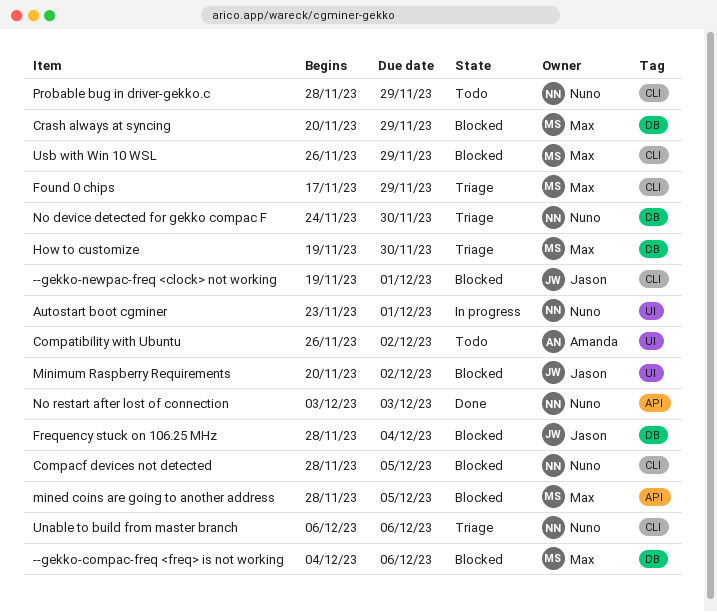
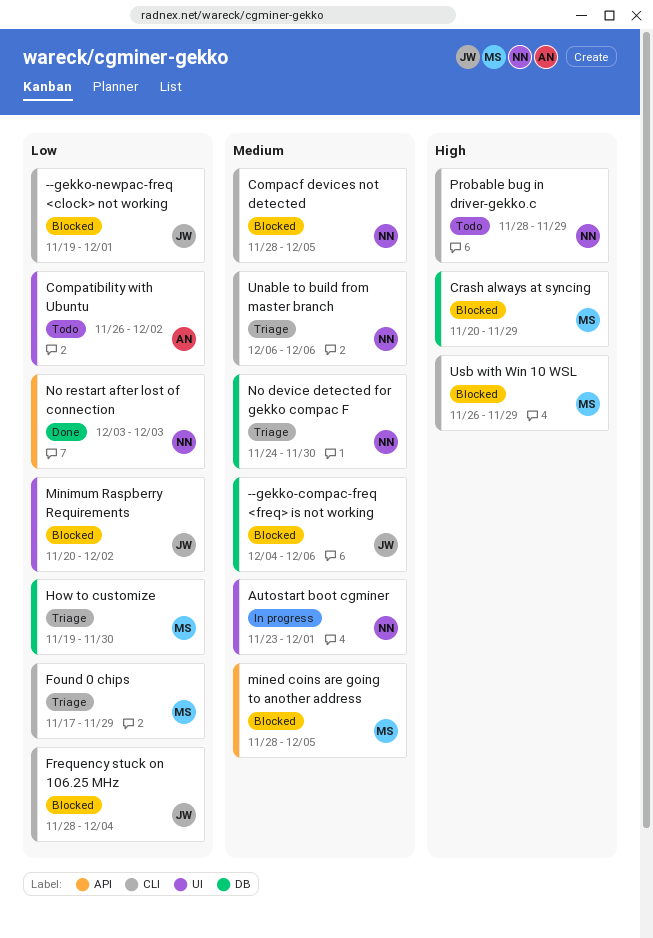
--gekko-compac-freq <freq> is not working, owner: Max -> Jason
Frequency stuck on 106.25 MHz, label: DB -> CLI

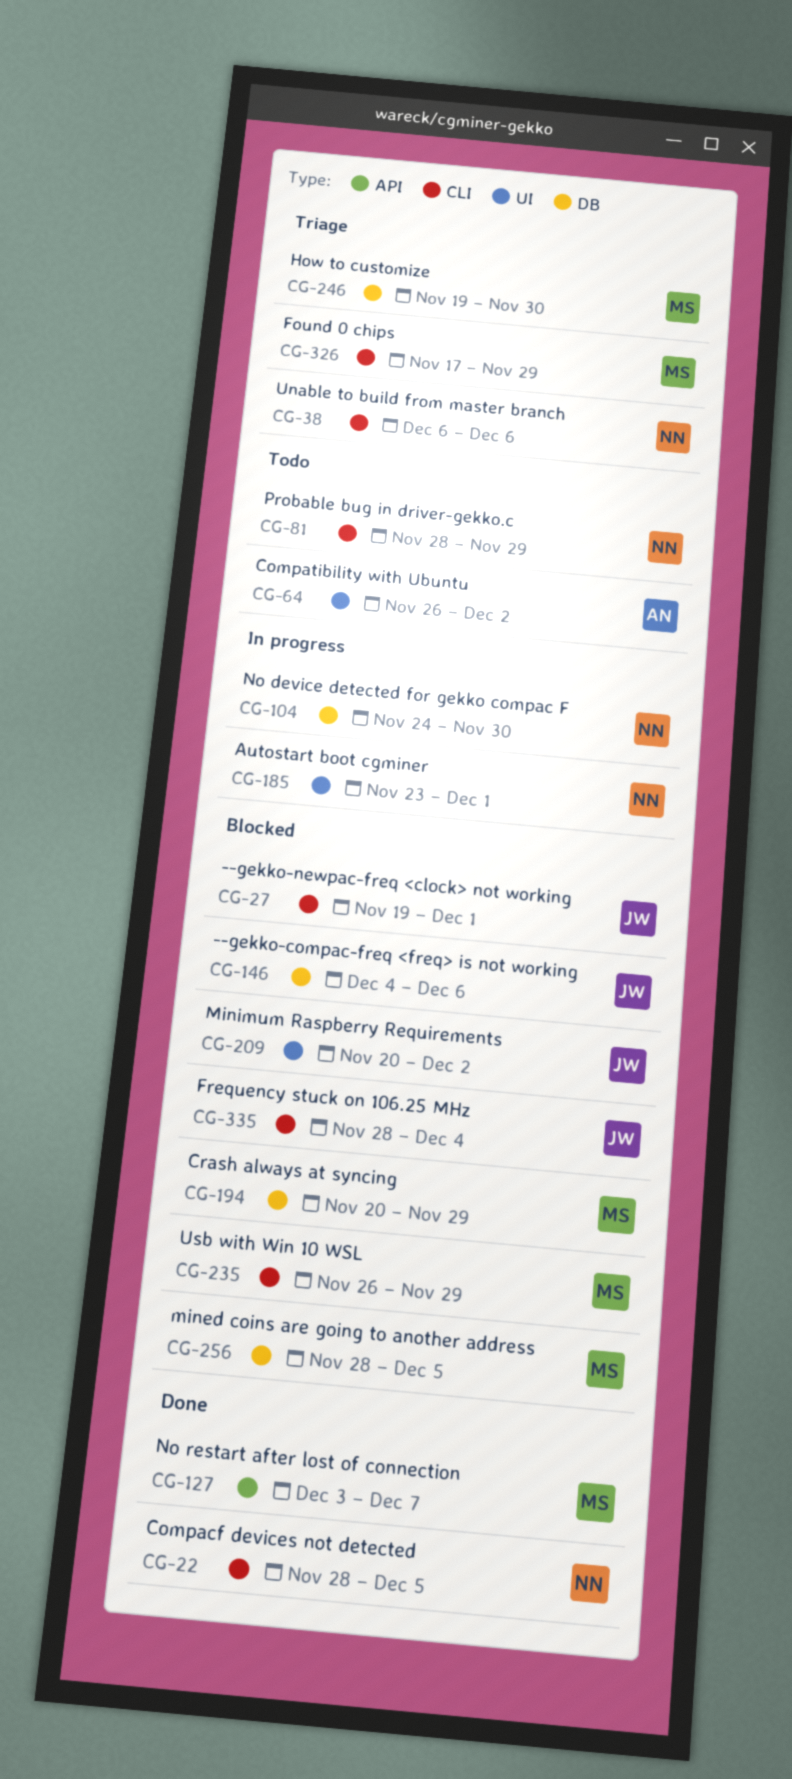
Compacf devices not detected, status: Blocked -> Done
mined coins are going to another address, label: API -> DB
No device detected for gekko compac F, status: Triage -> In progress
No restart after lost of connection, owner: NN -> MS
No restart after lost of connection, due: Dec 3 -> Dec 7

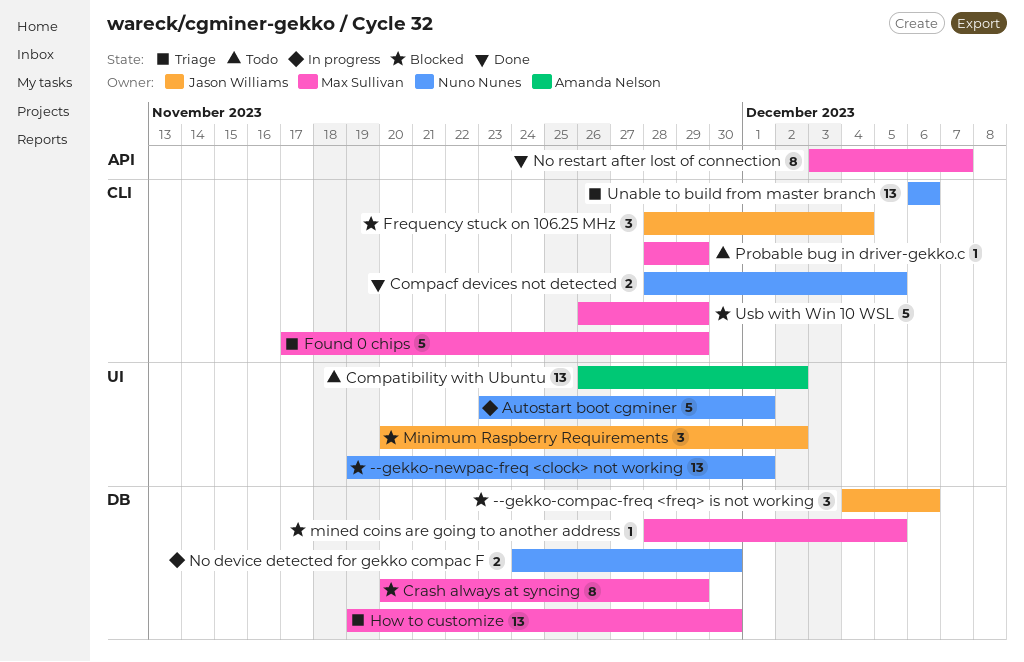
--gekko-newpac-freq <clock> not working, owner: Jason Williams -> Nuno Nunes
--gekko-newpac-freq <clock> not working, label: CLI -> UI
Probable bug in driver-gekko.c, owner: Nuno Nunes -> Max Sullivan

